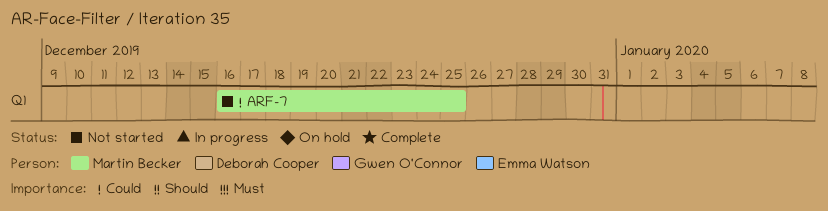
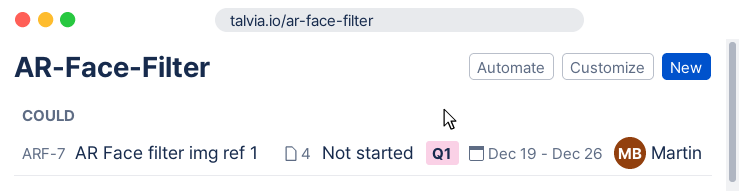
ARF-7, start: Dec 16 -> Dec 19
ARF-7, due: Dec 25 -> Dec 26

